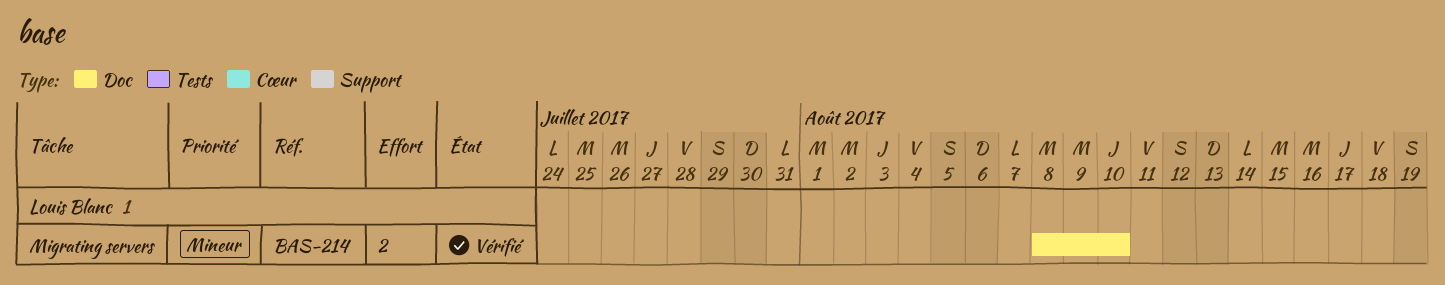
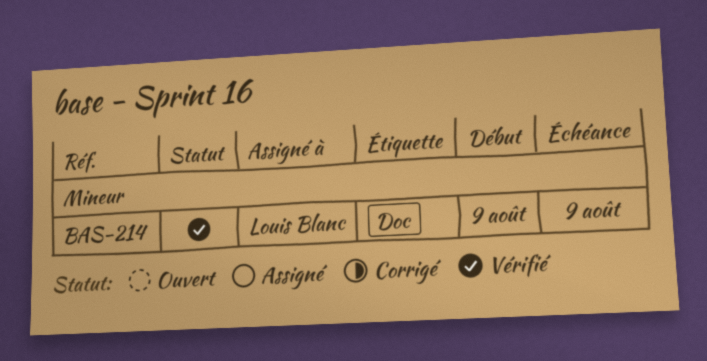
BAS-214, start: Aug 8 -> Aug 9
BAS-214, due: Aug 10 -> Aug 9

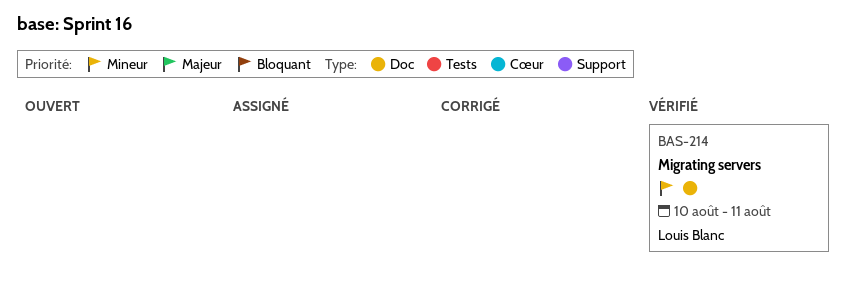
BAS-214, start: Aug 9 -> Aug 10
BAS-214, due: Aug 9 -> Aug 11

